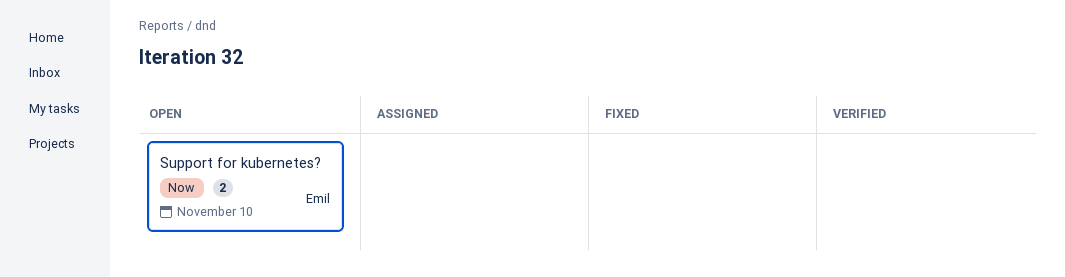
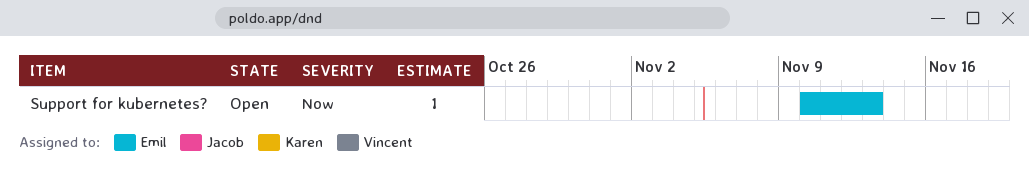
Support for kubernetes?, estimate: 2 -> 1
Support for kubernetes?, due: Nov 10 -> Nov 13

